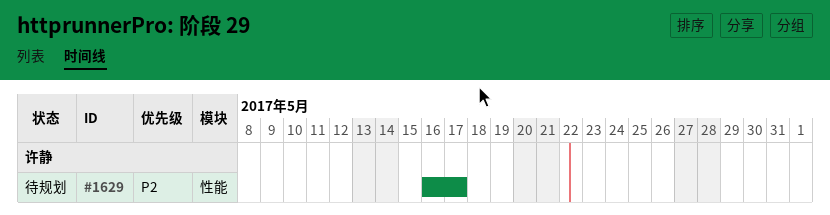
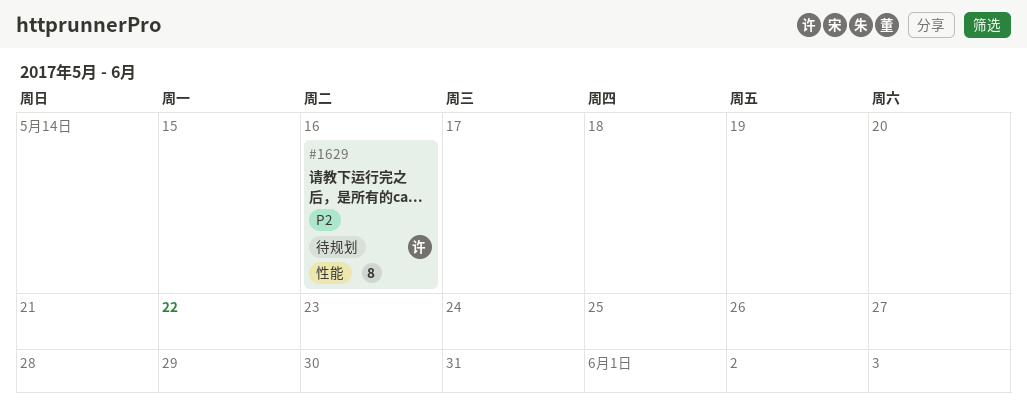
#1629, due: May 17 -> May 16

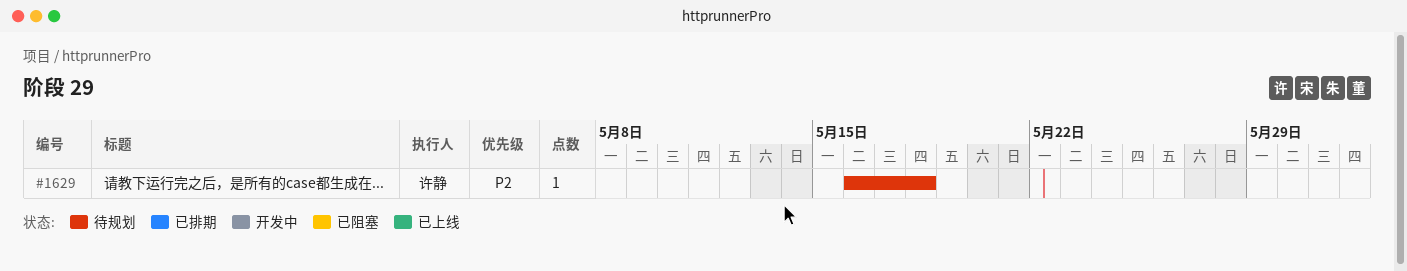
#1629, estimate: 8 -> 1
#1629, due: May 16 -> May 18

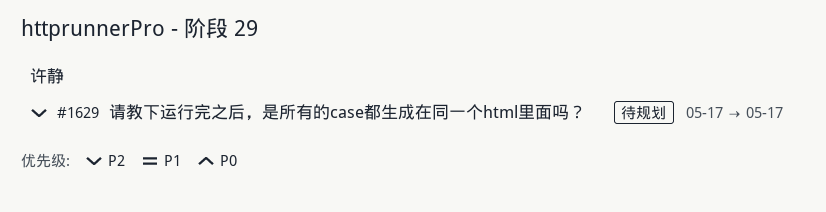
#1629, start: May 16 -> May 17
#1629, due: May 18 -> May 17

